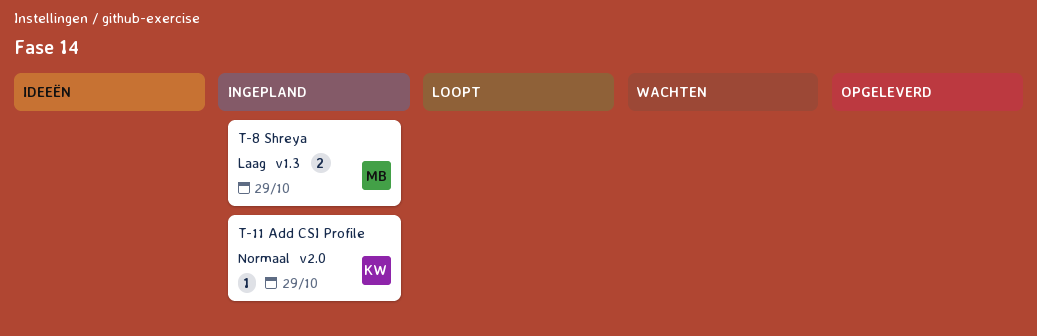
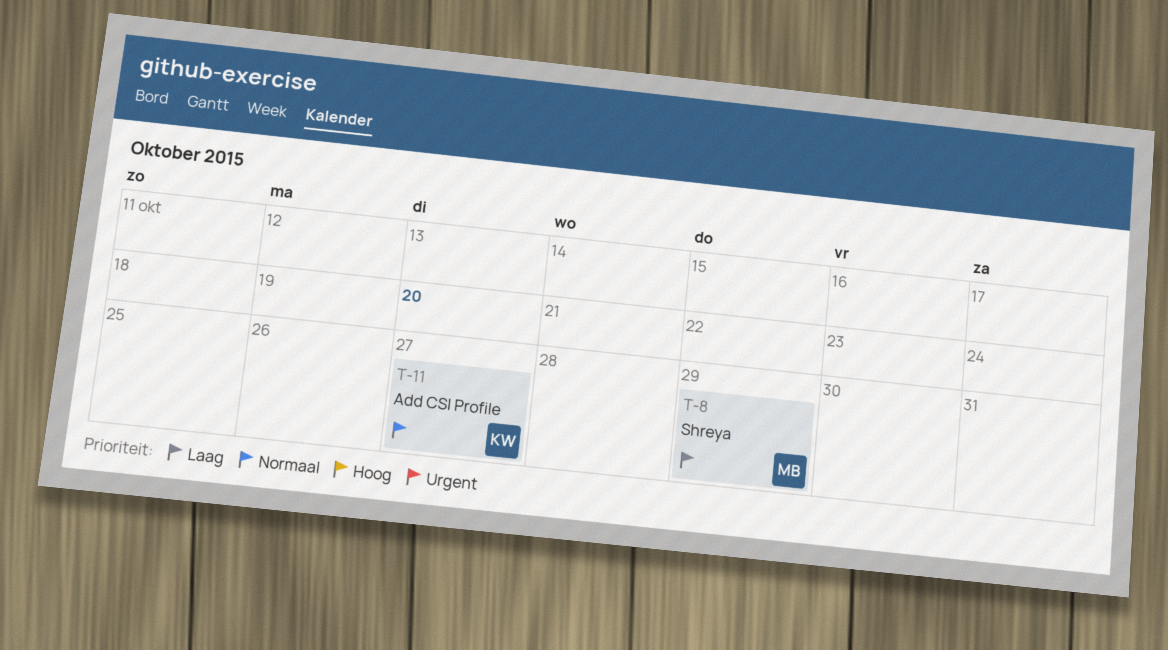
T-11, due: Oct 29 -> Oct 27

